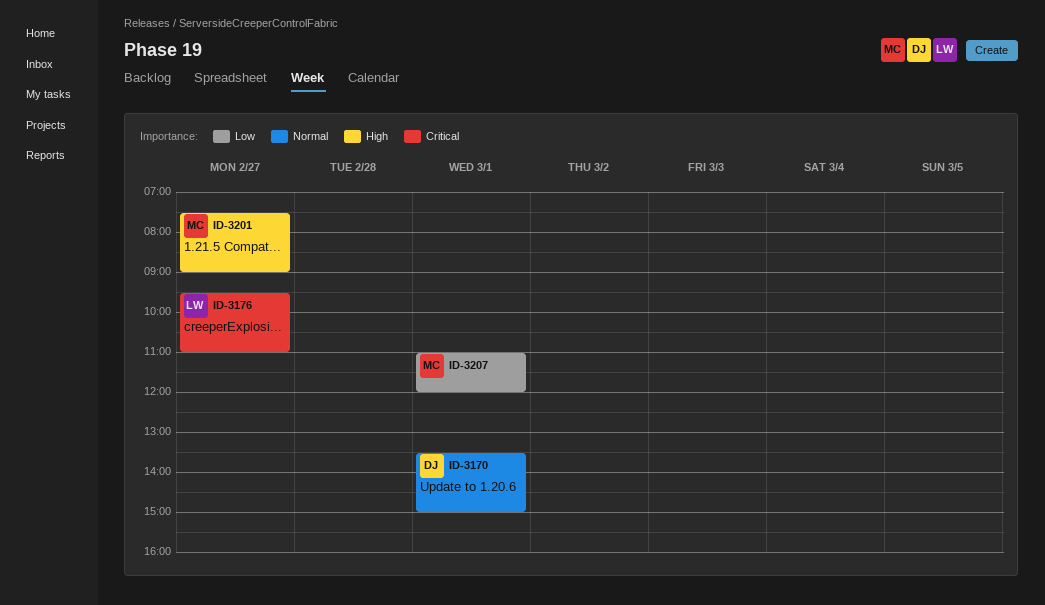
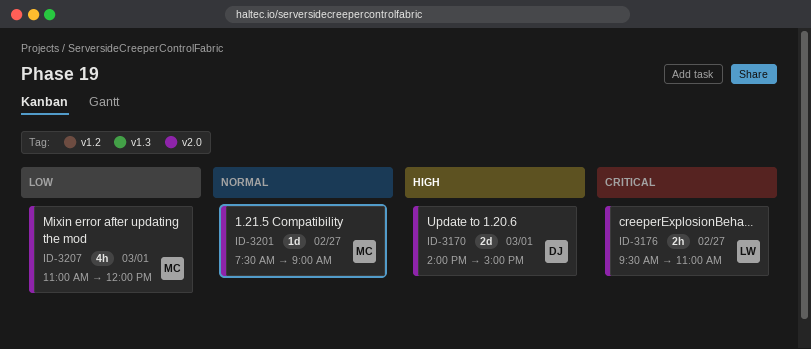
ID-3170, priority: Normal -> High
ID-3170, begins: 13:30 -> 14:00
ID-3201, priority: High -> Normal

